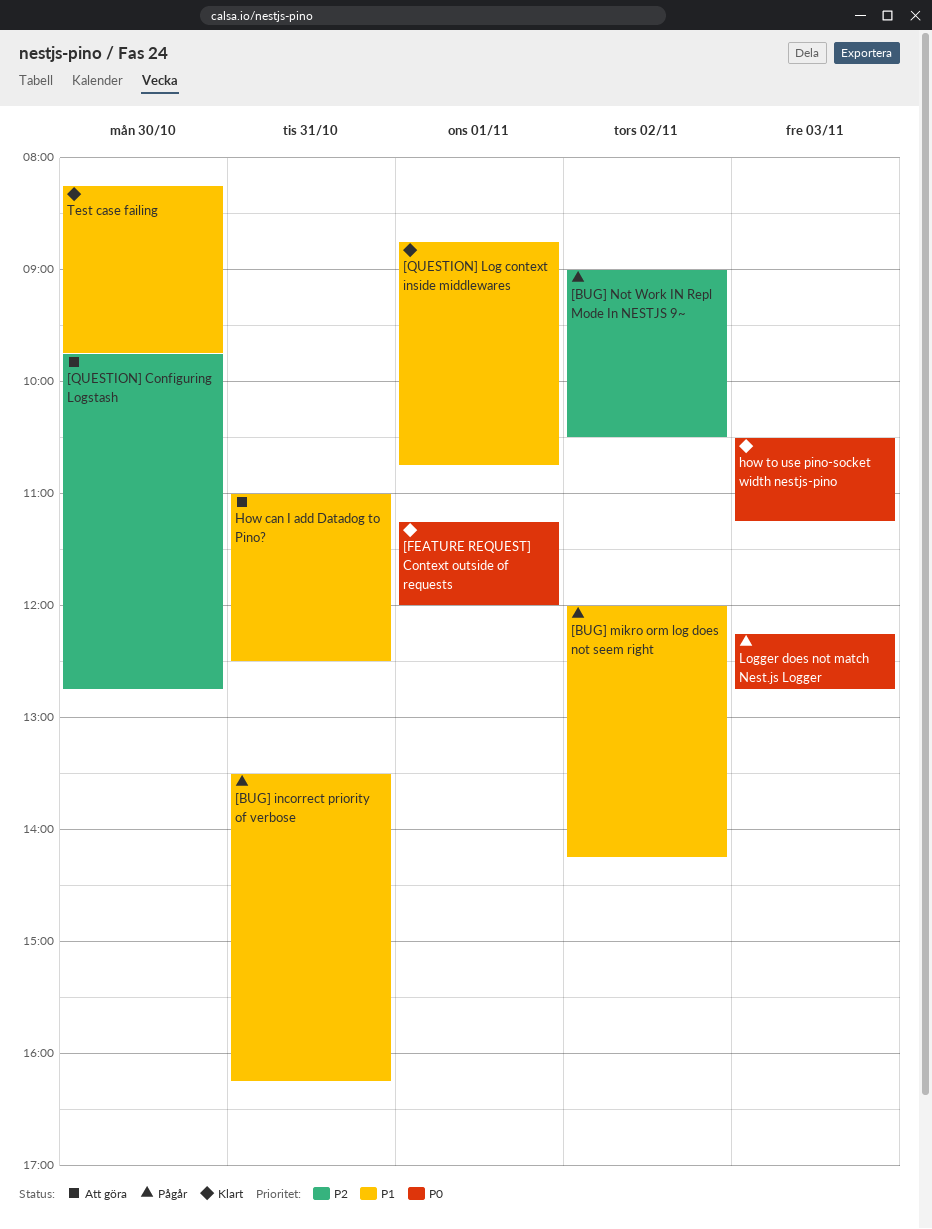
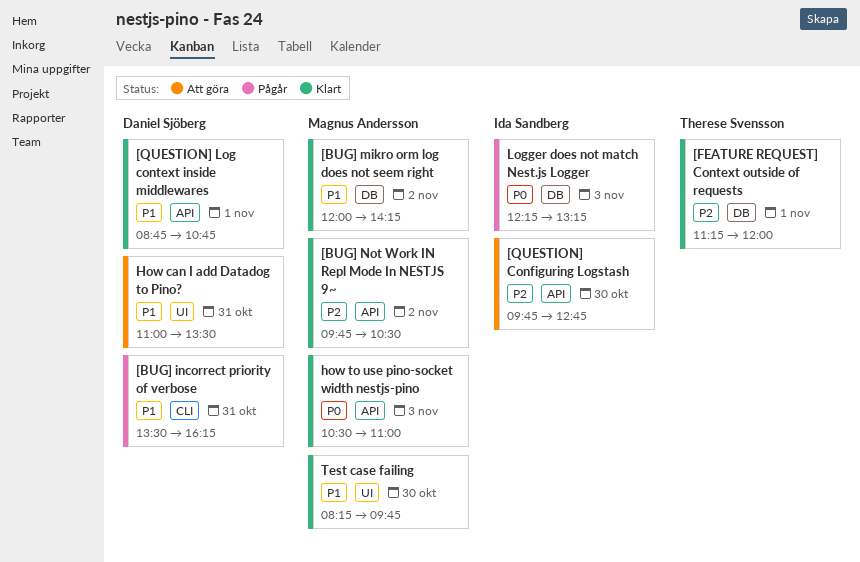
[BUG] mikro orm log does not seem right, status: Pågår -> Klart
[BUG] Not Work IN Repl Mode In NESTJS 9~, status: Pågår -> Klart
[BUG] Not Work IN Repl Mode In NESTJS 9~, begins: 09:00 -> 09:45
[FEATURE REQUEST] Context outside of requests, priority: P0 -> P2
How can I add Datadog to Pino?, ends: 12:30 -> 13:30
how to use pino-socket width nestjs-pino, ends: 11:15 -> 11:00
Logger does not match Nest.js Logger, ends: 12:45 -> 13:15

